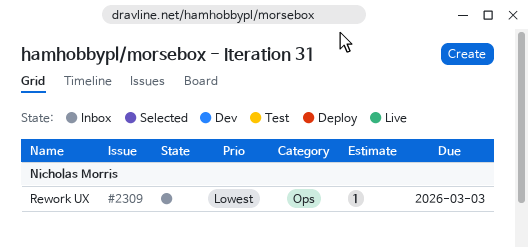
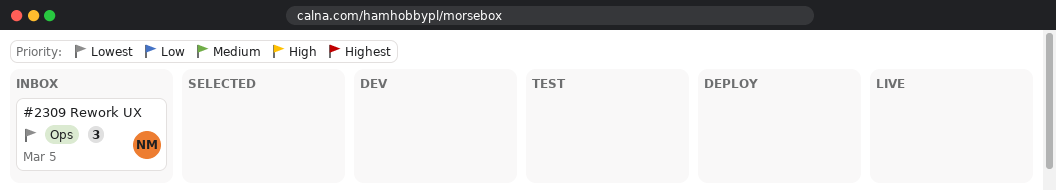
#2309, estimate: 1 -> 3
#2309, due: Mar 3 -> Mar 5

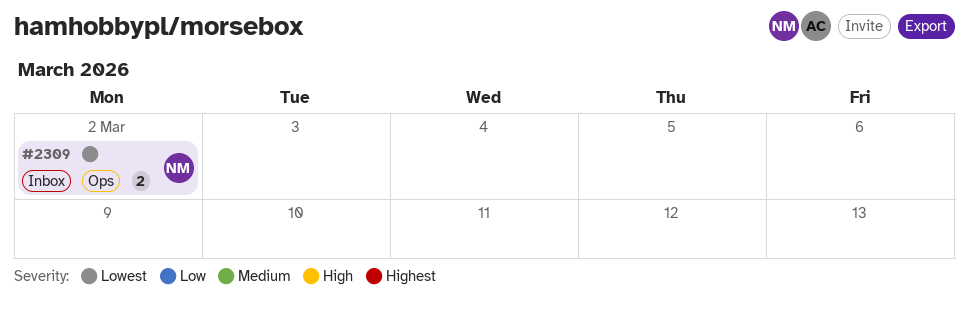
#2309, estimate: 3 -> 2
#2309, due: Mar 5 -> Mar 2

